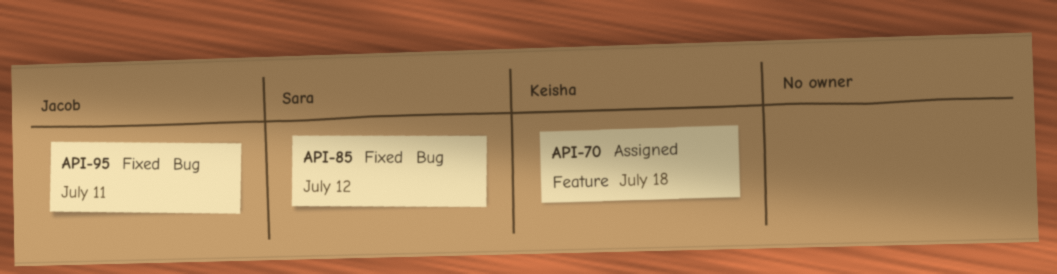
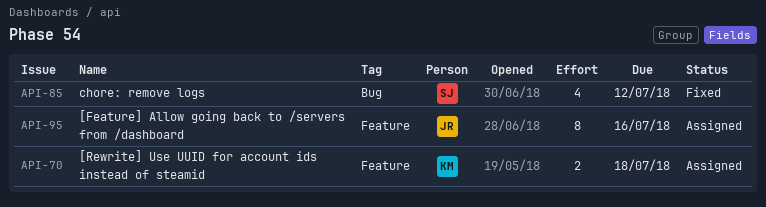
API-95, status: Fixed -> Assigned
API-95, label: Bug -> Feature
API-95, due: Jul 11 -> Jul 16

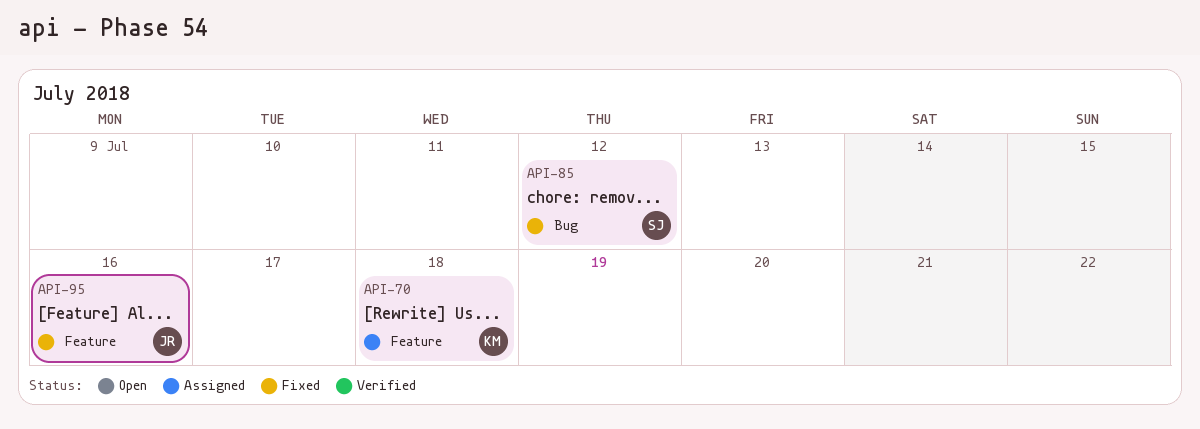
API-95, status: Assigned -> Fixed

